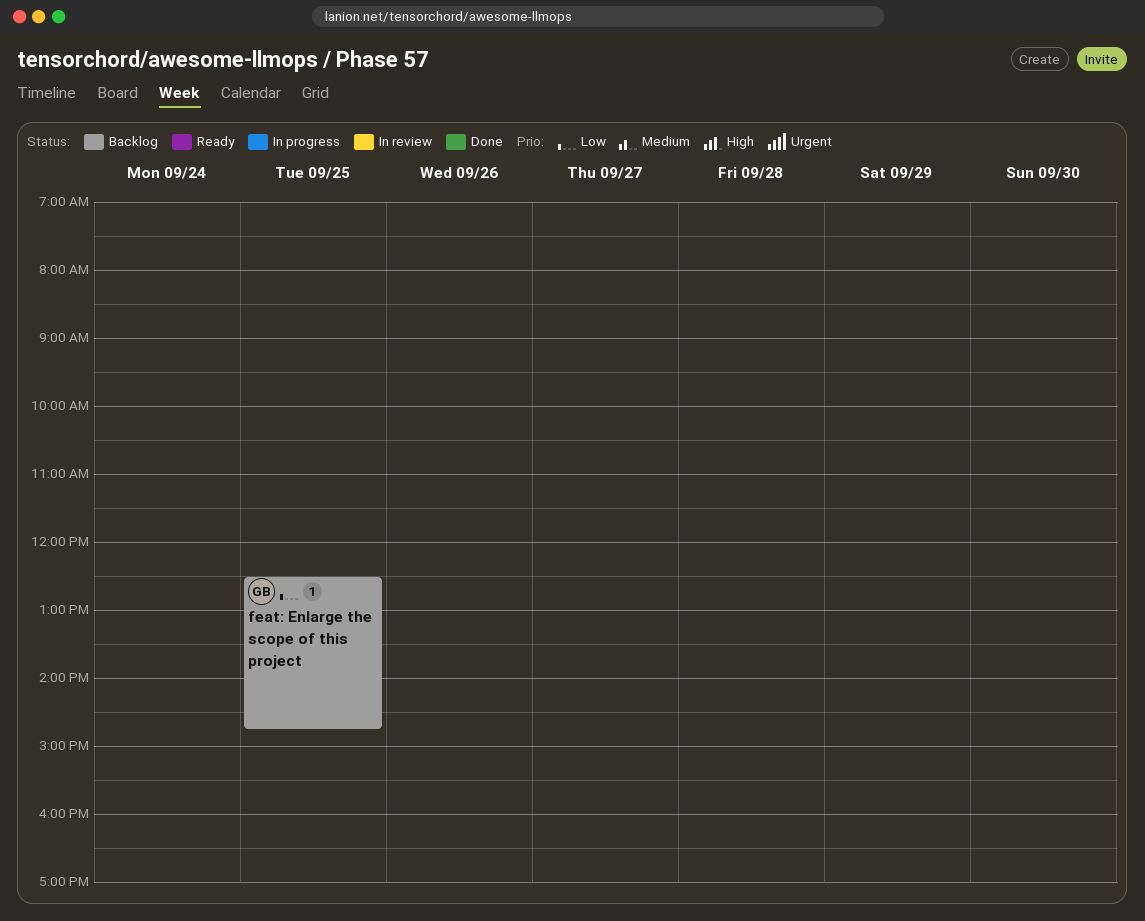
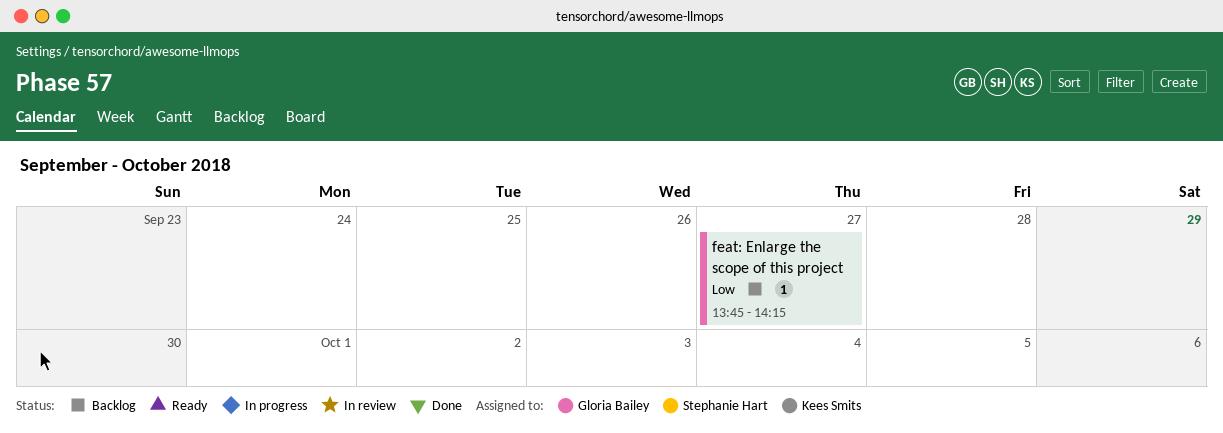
feat: Enlarge the scope of this project, day: Sep 25 -> Sep 27
feat: Enlarge the scope of this project, begins: 12:30 -> 13:45
feat: Enlarge the scope of this project, ends: 14:45 -> 14:15

